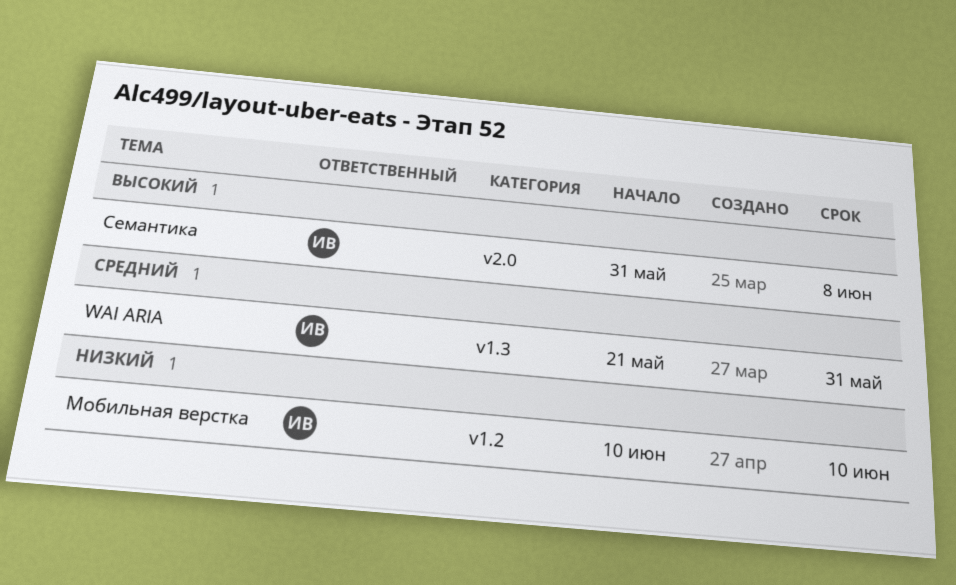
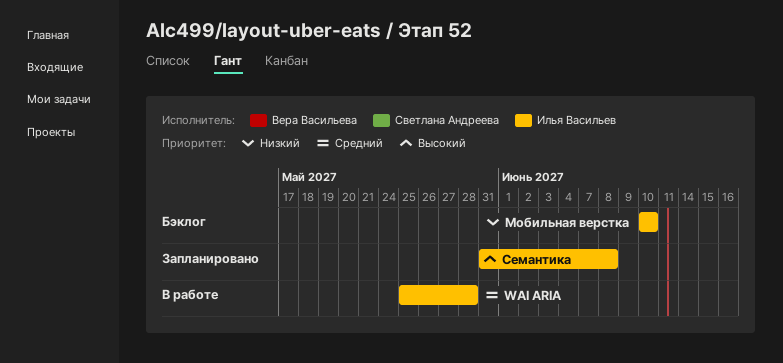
WAI ARIA, start: May 21 -> May 25
WAI ARIA, due: May 31 -> May 28

